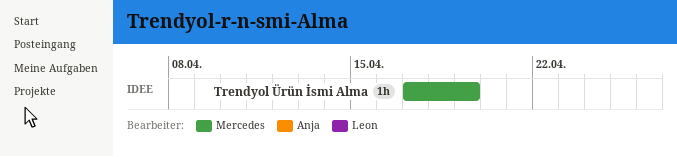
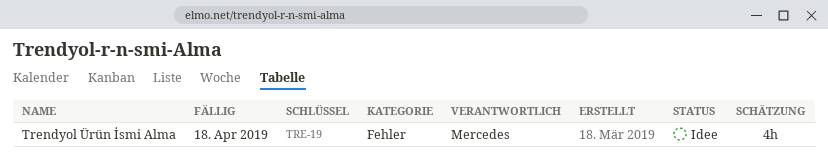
Trendyol Ürün İsmi Alma, estimate: 1h -> 4h
Trendyol Ürün İsmi Alma, due: Apr 19 -> Apr 18

